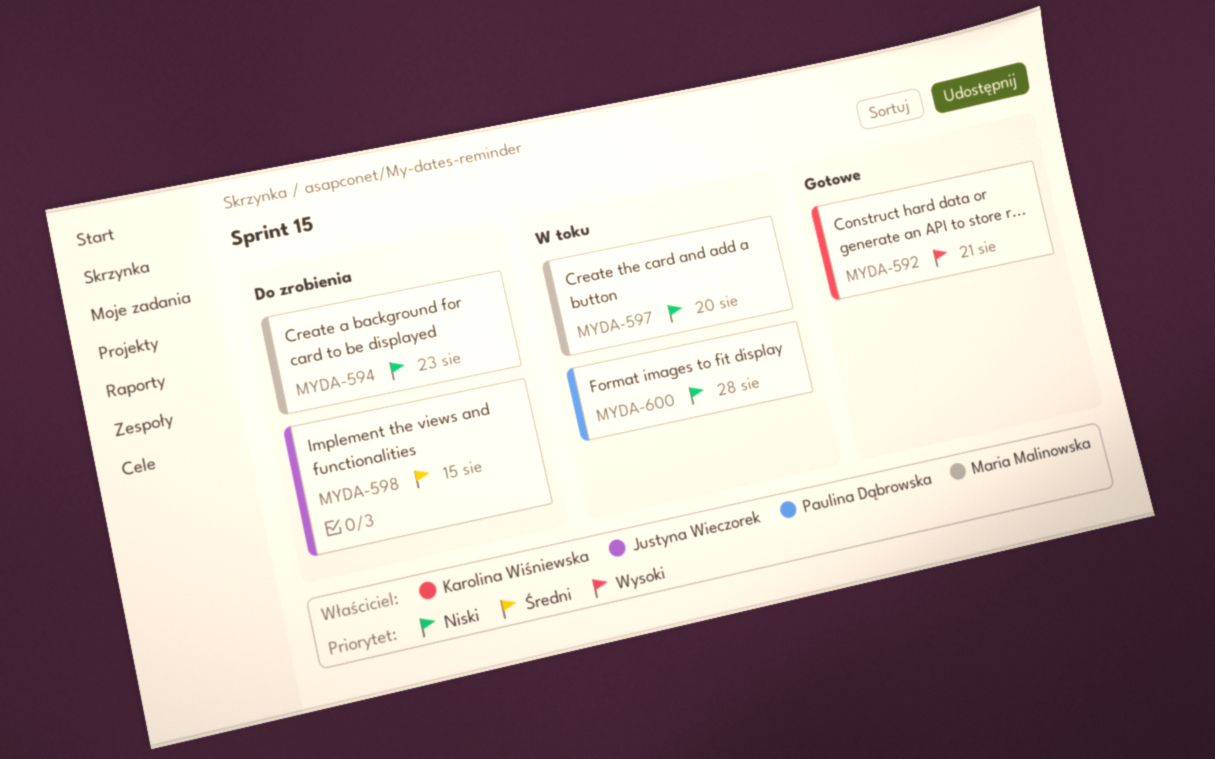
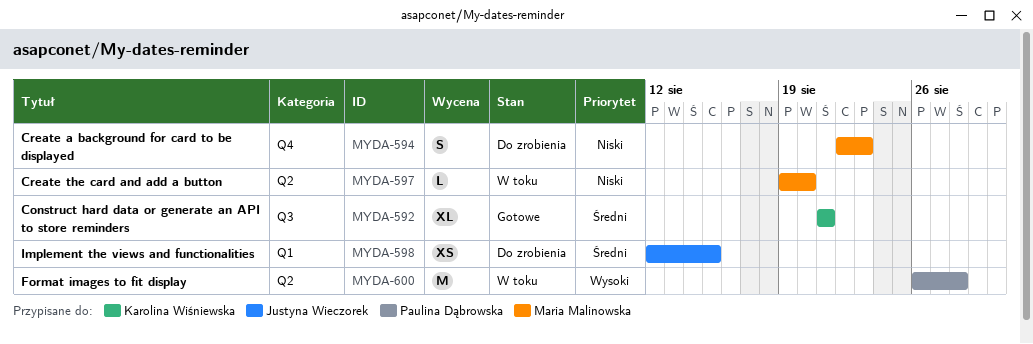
MYDA-592, priority: Wysoki -> Średni
MYDA-600, priority: Niski -> Wysoki

